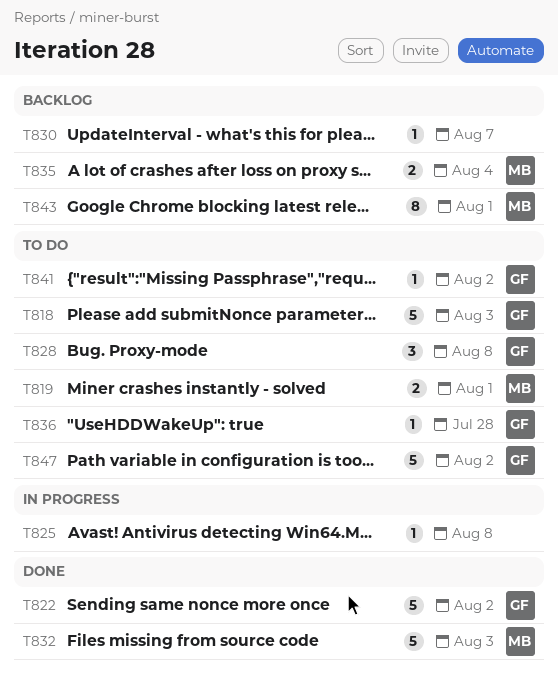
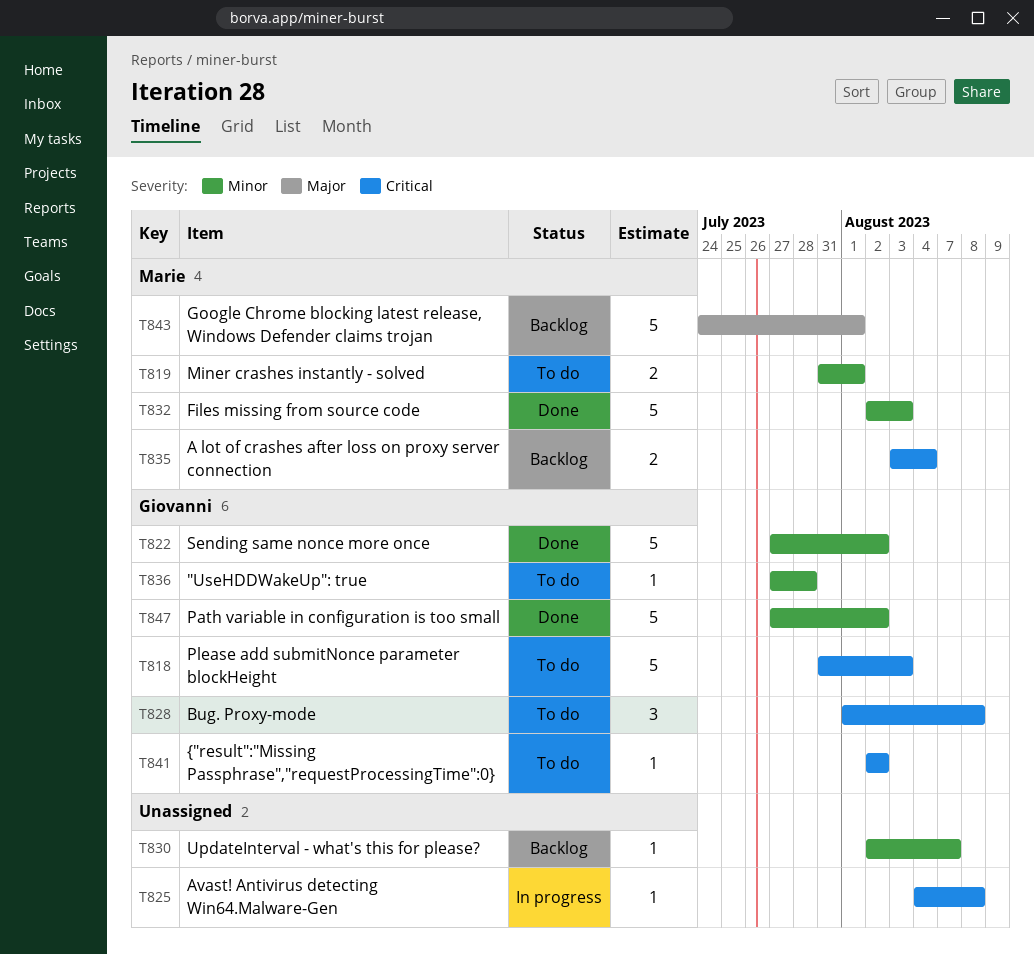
T843, estimate: 8 -> 5
T847, status: To do -> Done

